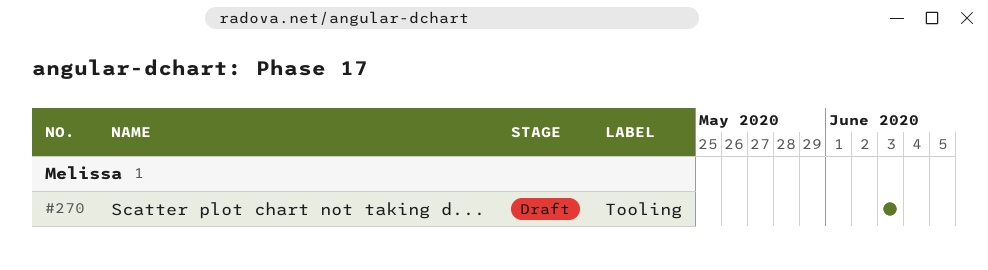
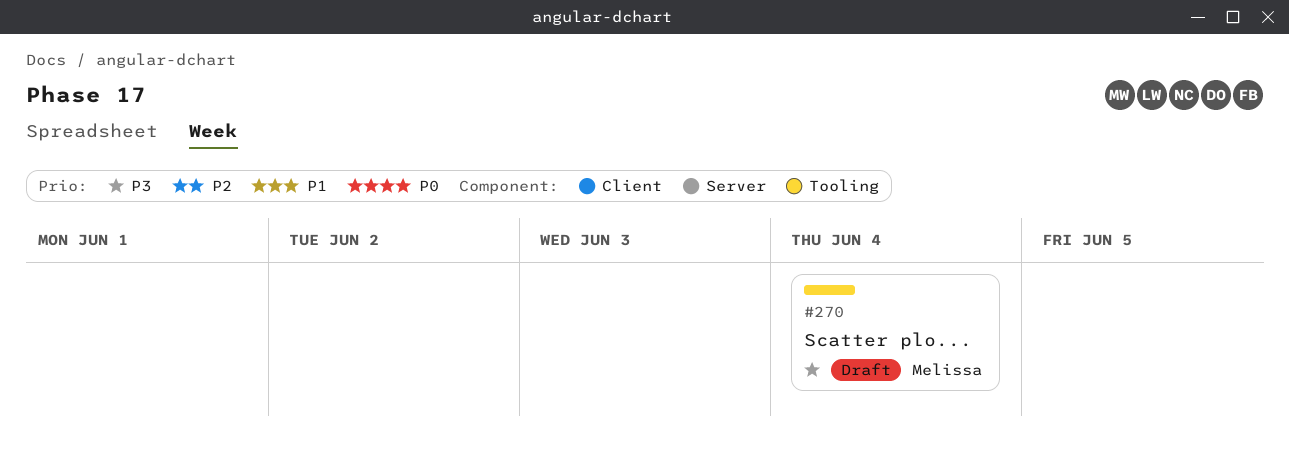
#270, due: Jun 3 -> Jun 4

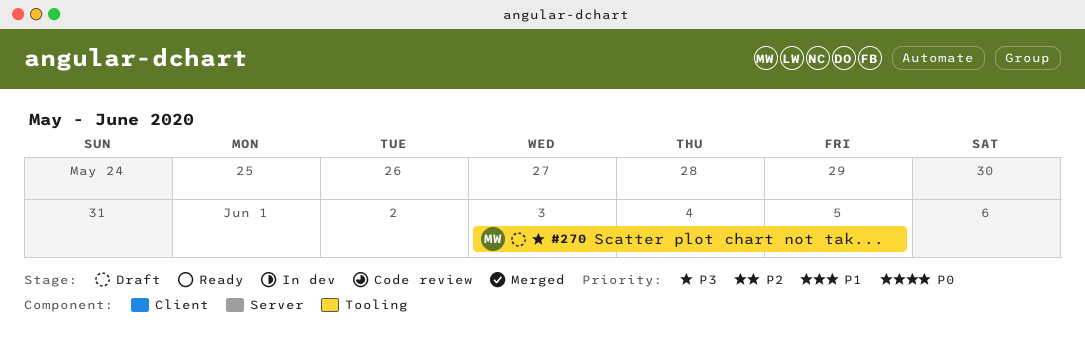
#270, due: Jun 4 -> Jun 5

